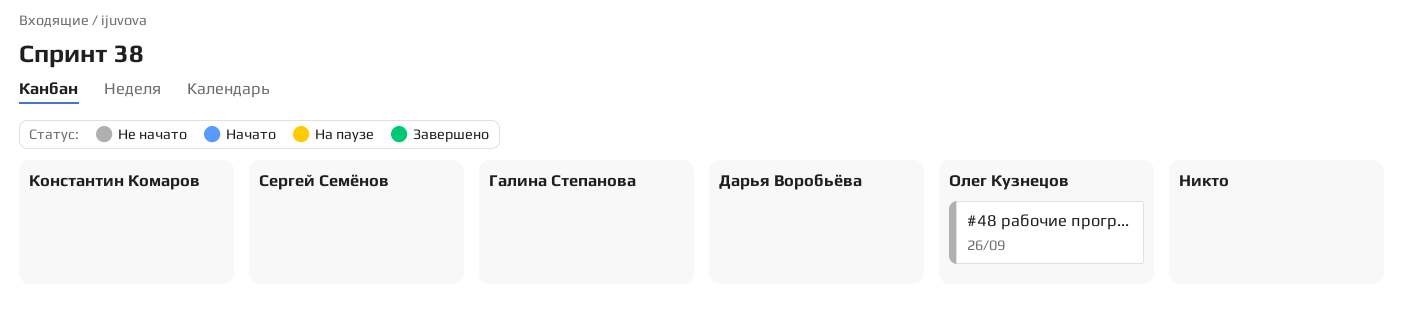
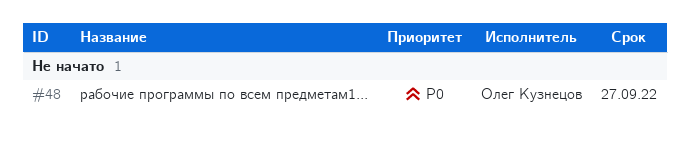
#48, due: Sep 26 -> Sep 27

